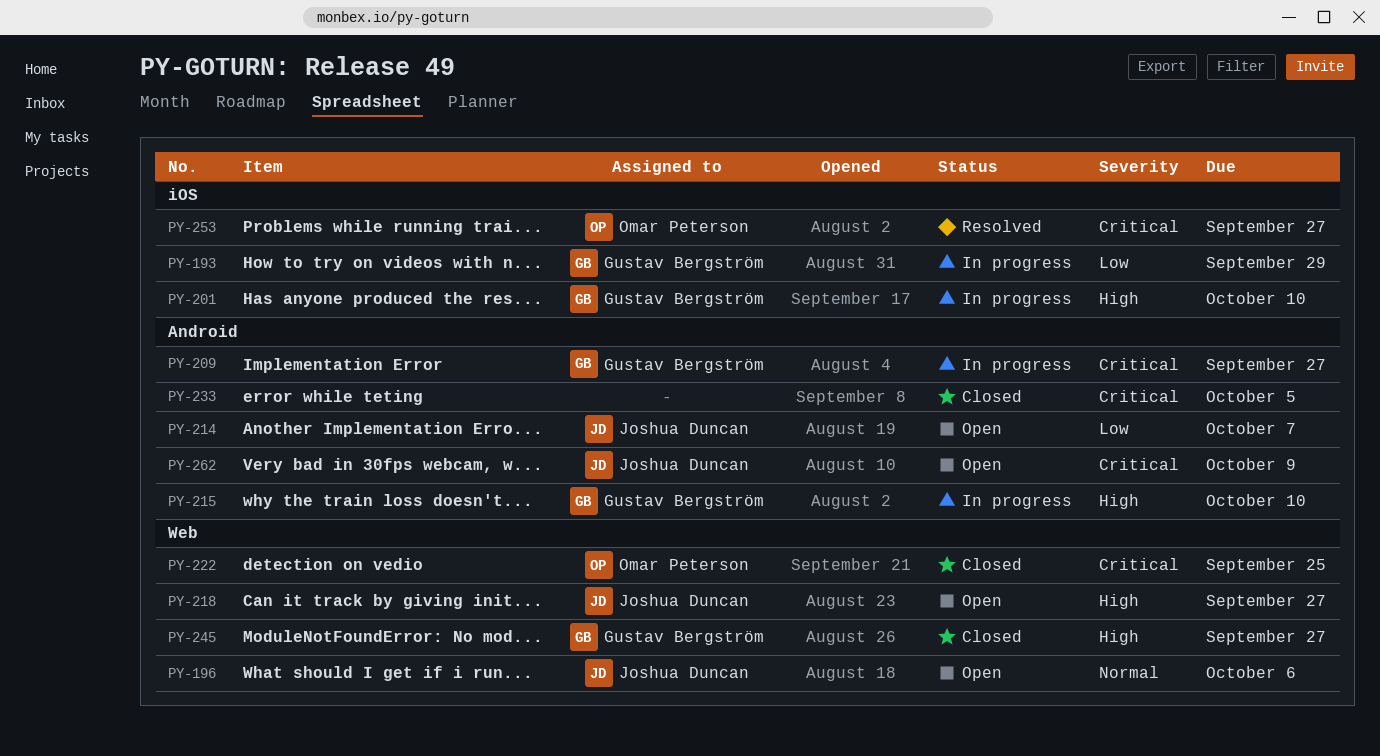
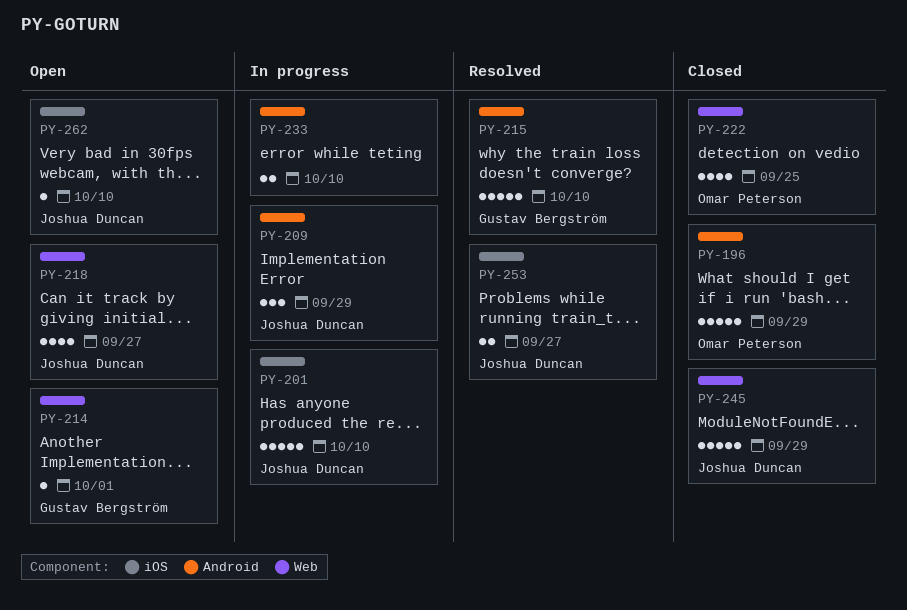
PY-193: present -> none
PY-196, status: Open -> Closed
PY-196, owner: Joshua Duncan -> Omar Peterson
PY-196, label: Web -> Android
PY-196, due: Oct 6 -> Sep 29
PY-201, owner: Gustav Bergström -> Joshua Duncan
PY-209, owner: Gustav Bergström -> Joshua Duncan
PY-209, due: Sep 27 -> Sep 29
PY-214, owner: Joshua Duncan -> Gustav Bergström
PY-214, label: Android -> Web
PY-214, due: Oct 7 -> Oct 1
PY-215, status: In progress -> Resolved
PY-233, status: Closed -> In progress
PY-233, due: Oct 5 -> Oct 10
PY-245, owner: Gustav Bergström -> Joshua Duncan
PY-245, due: Sep 27 -> Sep 29
PY-253, owner: Omar Peterson -> Joshua Duncan
PY-262, label: Android -> iOS
PY-262, due: Oct 9 -> Oct 10

